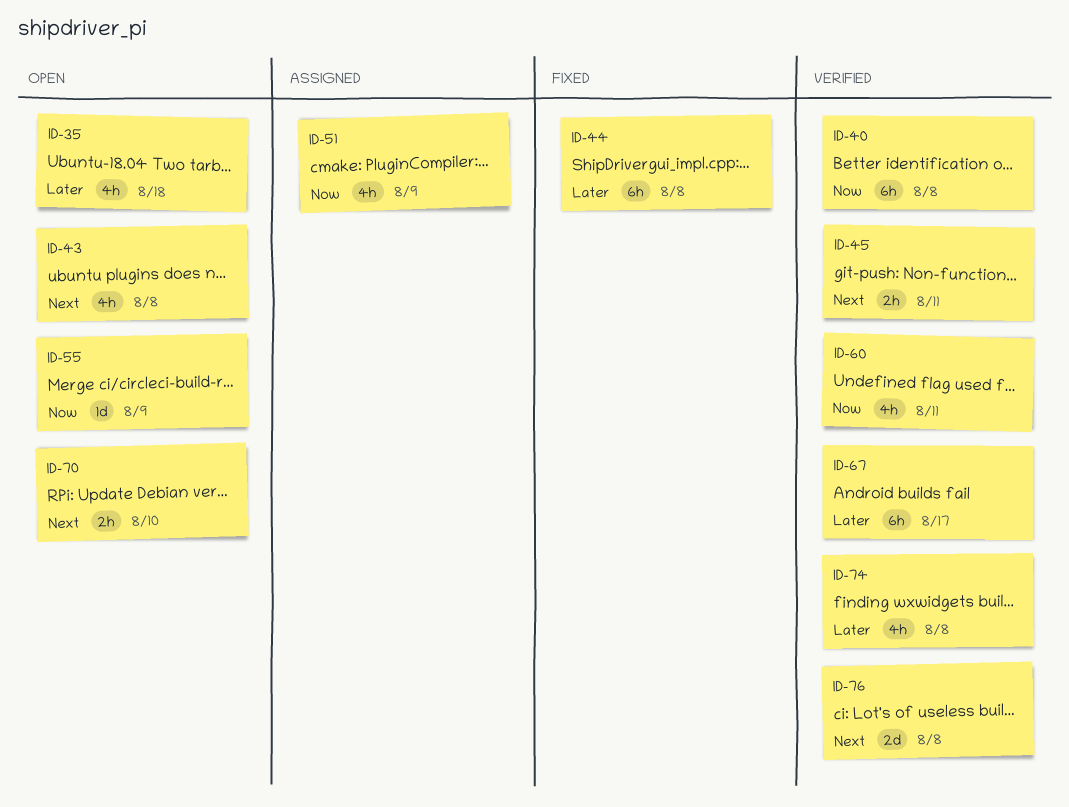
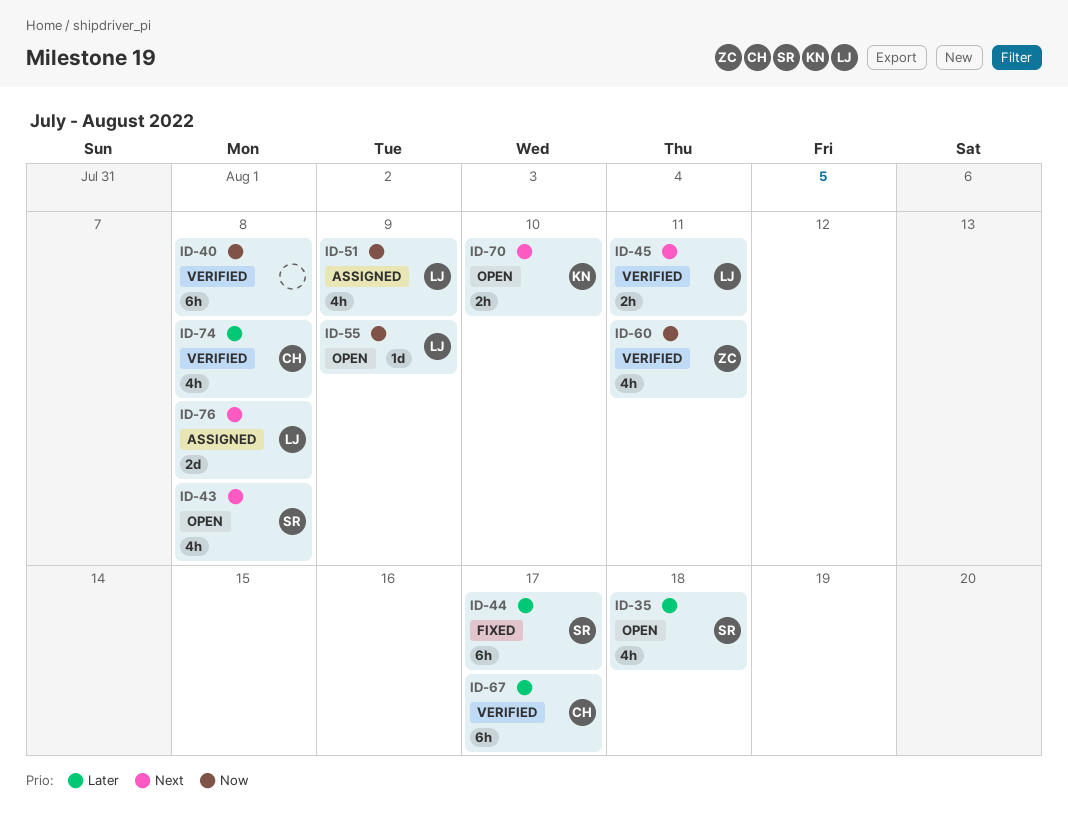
ID-44, due: Aug 8 -> Aug 17
ID-76, status: Verified -> Assigned

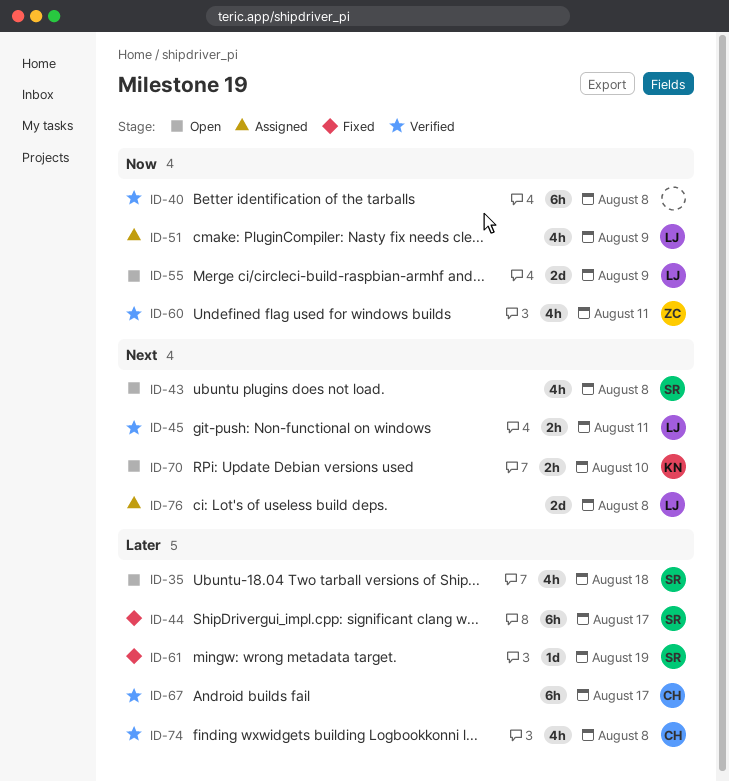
ID-55, estimate: 1d -> 2d
ID-61: none -> present

